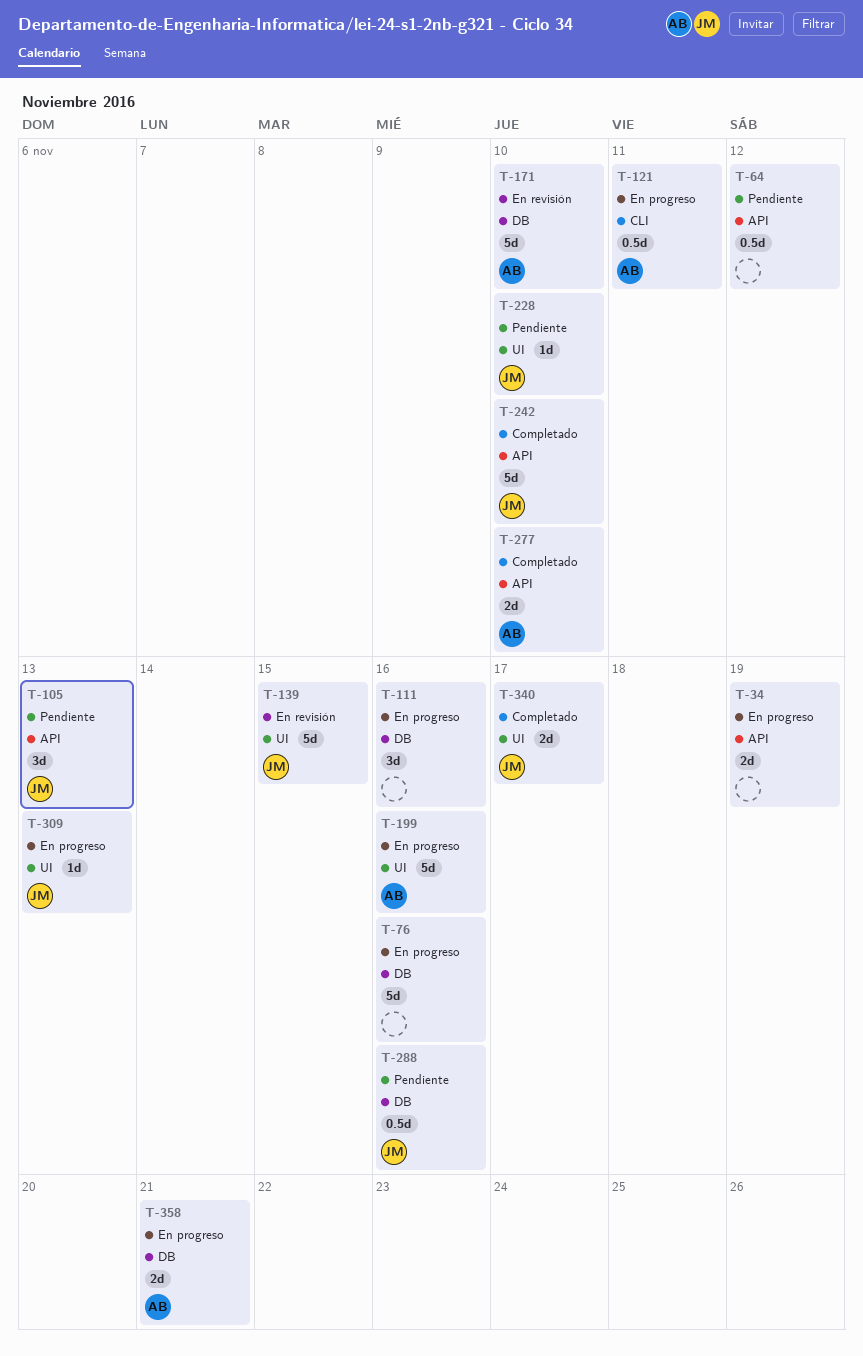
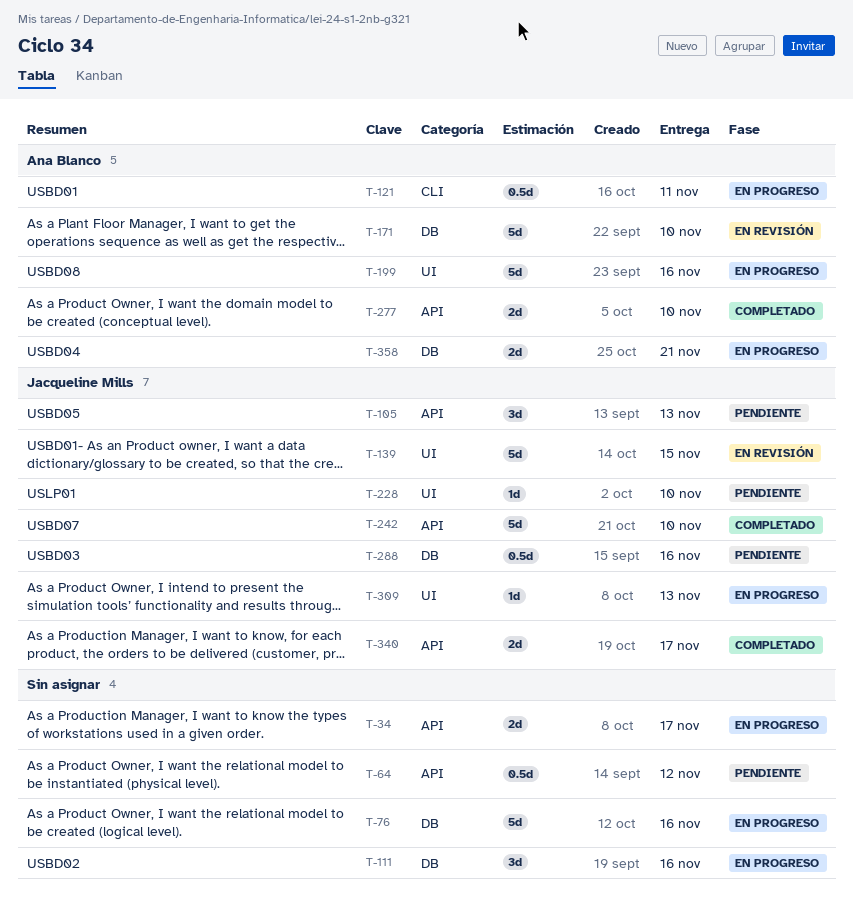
T-34, due: Nov 19 -> Nov 17
T-340, label: UI -> API

